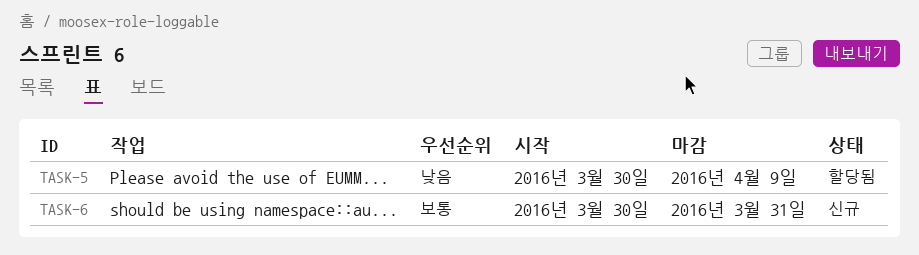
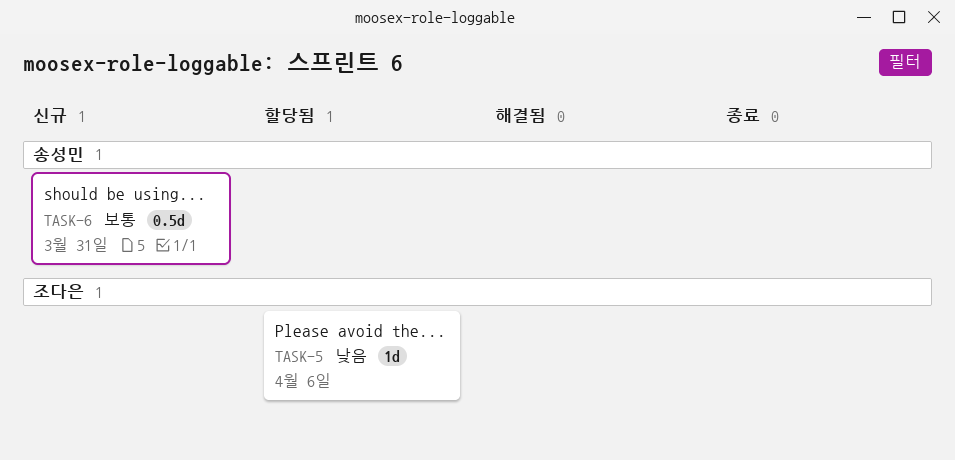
TASK-5, due: Apr 9 -> Apr 6

